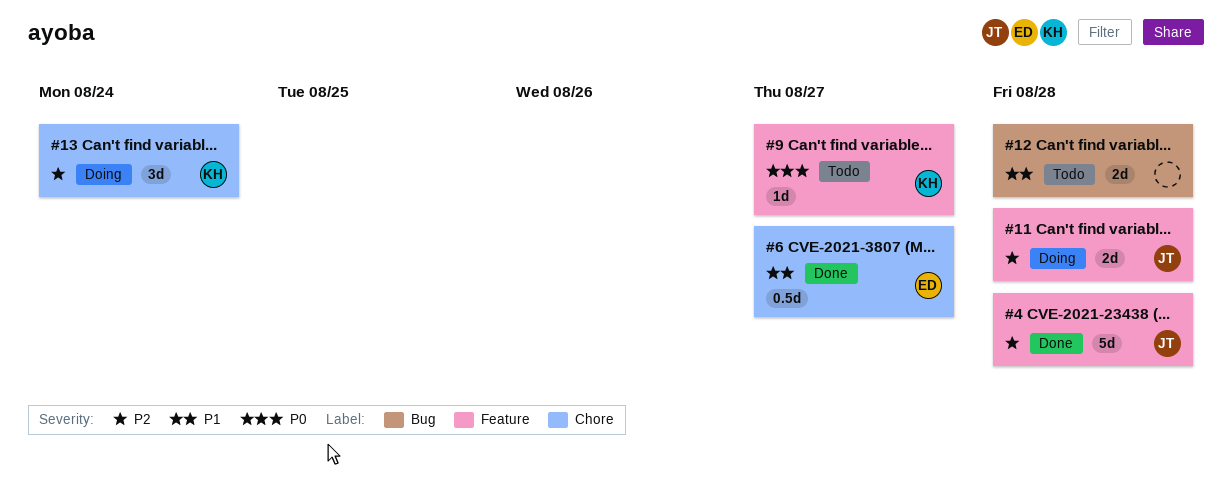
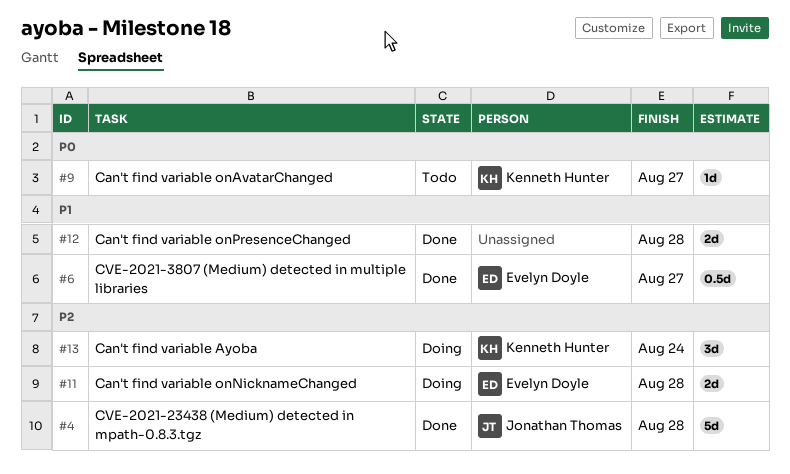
#11, owner: Jonathan Thomas -> Evelyn Doyle
#12, status: Todo -> Done

